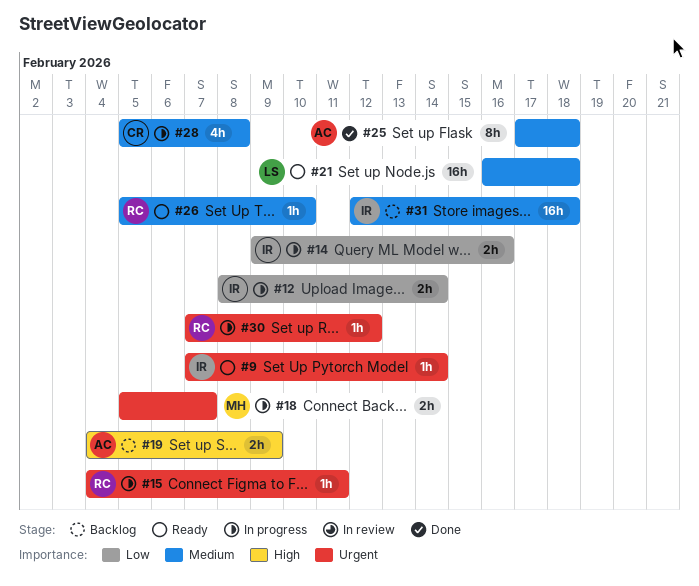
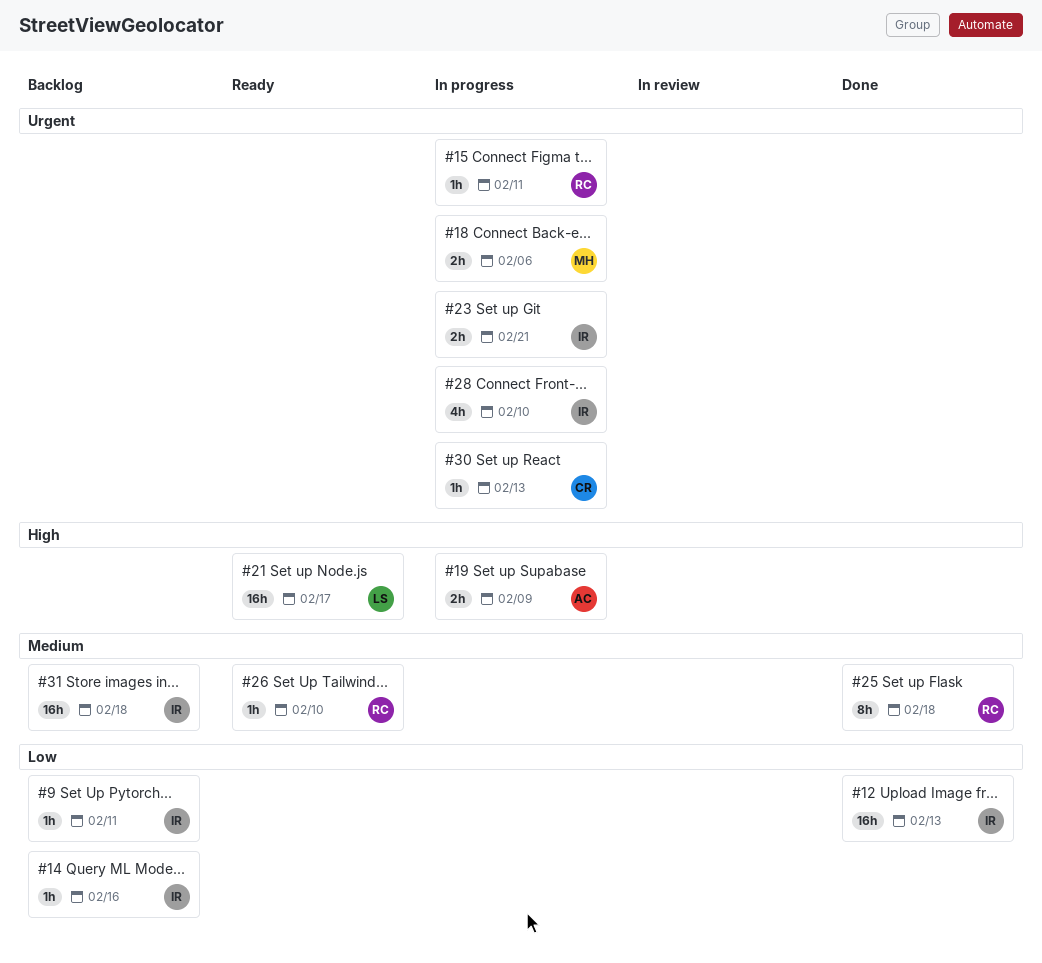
#9, status: Ready -> Backlog
#9, priority: Urgent -> Low
#9, due: Feb 14 -> Feb 11
#12, status: In progress -> Done
#12, estimate: 2h -> 16h
#12, due: Feb 14 -> Feb 13
#14, status: In progress -> Backlog
#14, estimate: 2h -> 1h
#18, due: Feb 7 -> Feb 6
#19, status: Backlog -> In progress
#21, priority: Medium -> High
#21, due: Feb 18 -> Feb 17
#23: none -> present
#25, owner: AC -> RC
#28, owner: CR -> IR
#28, priority: Medium -> Urgent
#28, due: Feb 8 -> Feb 10
#30, owner: RC -> CR
#30, due: Feb 12 -> Feb 13

